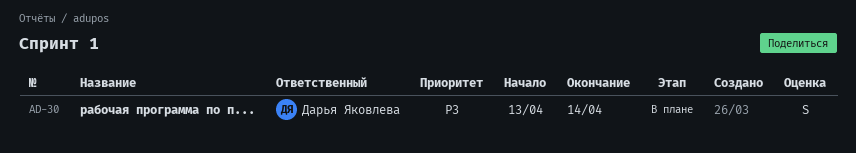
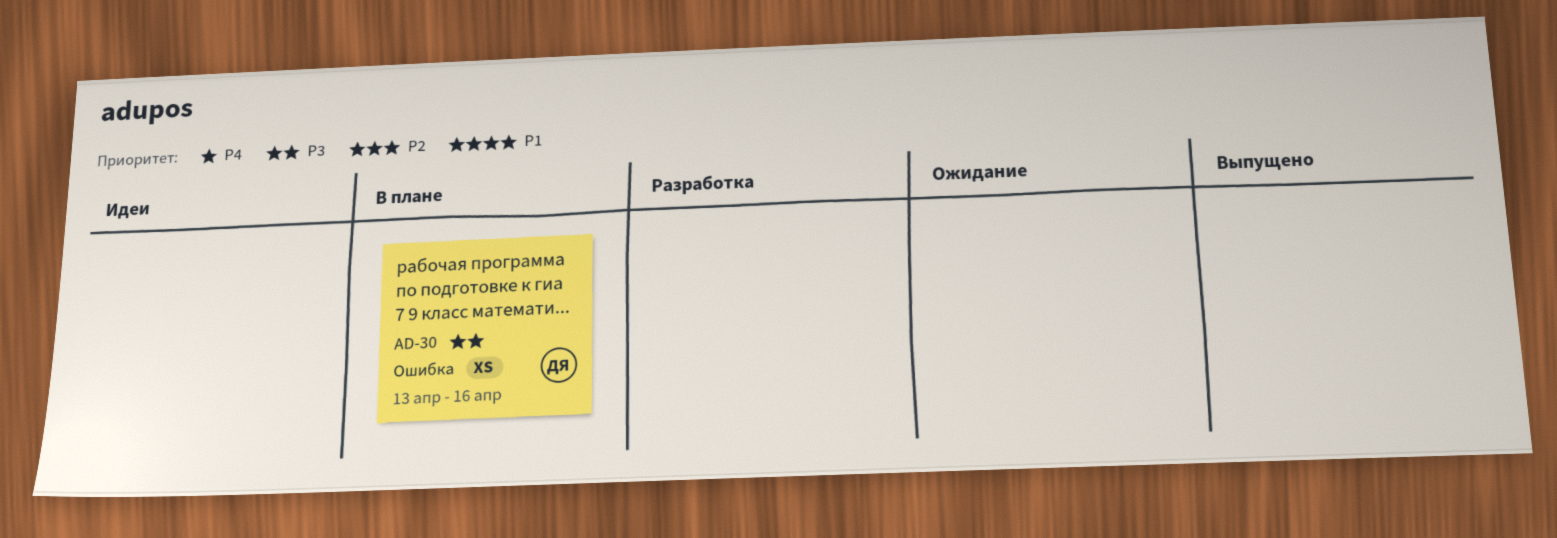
AD-30, estimate: S -> XS
AD-30, due: Apr 14 -> Apr 16

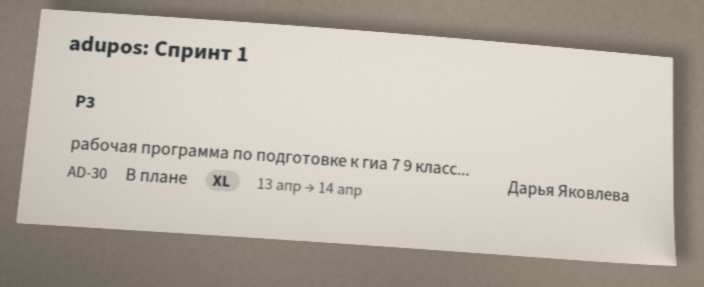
AD-30, estimate: XS -> XL
AD-30, due: Apr 16 -> Apr 14

